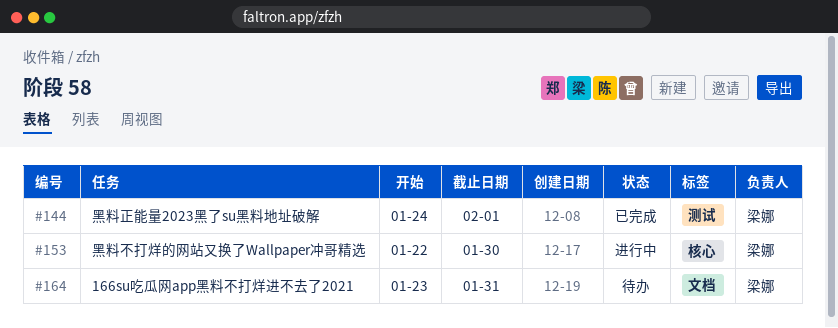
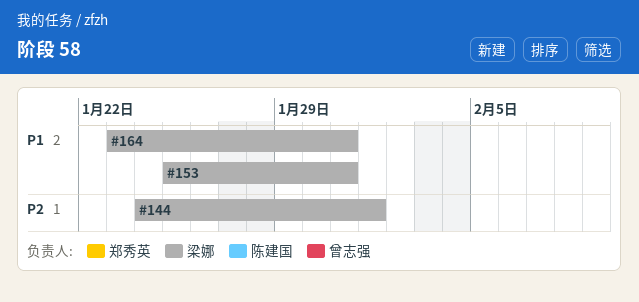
#153, start: Jan 22 -> Jan 25
#153, due: Jan 30 -> Jan 31

